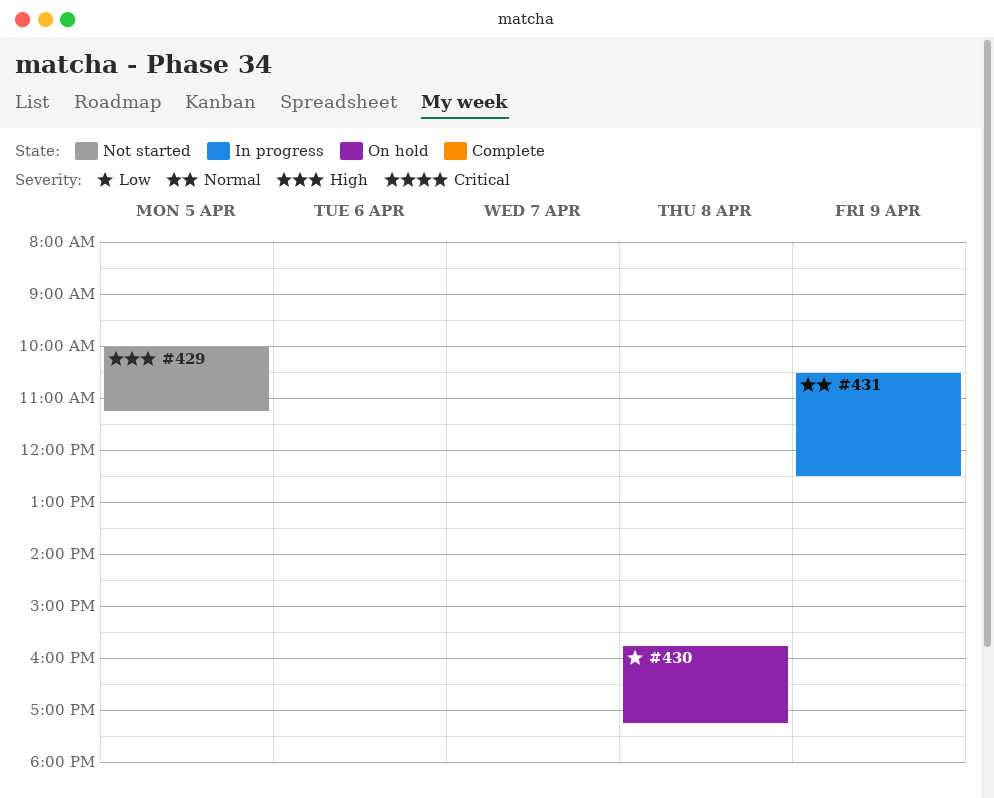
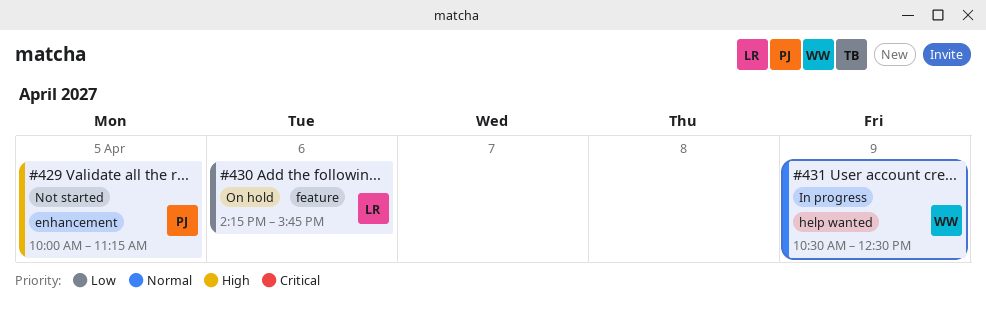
#430, day: Apr 8 -> Apr 6
#430, begins: 15:45 -> 14:15
#430, ends: 17:15 -> 15:45

